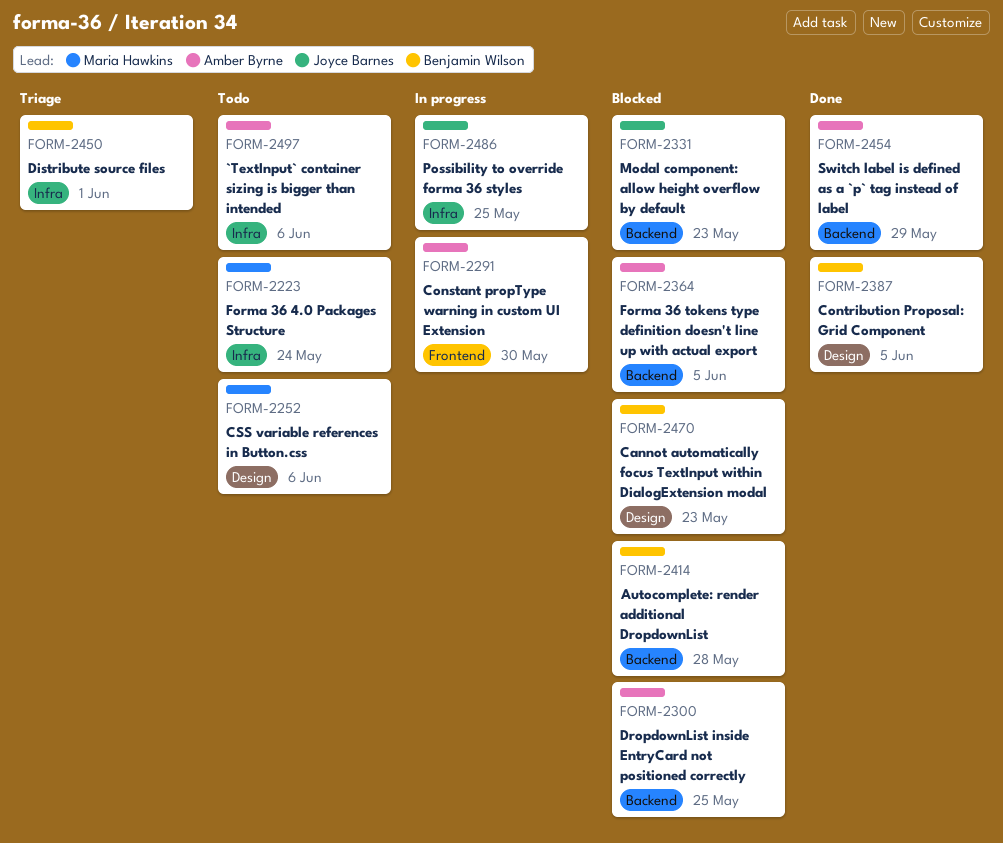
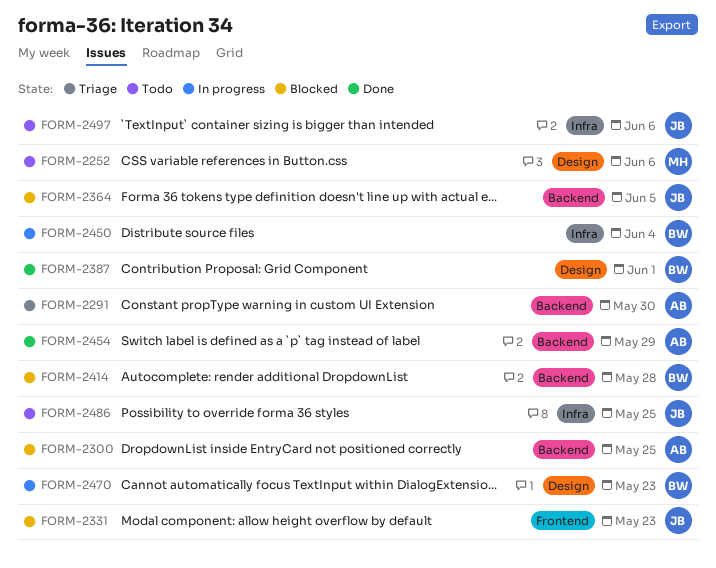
FORM-2223: present -> none
FORM-2291, status: In progress -> Triage
FORM-2291, label: Frontend -> Backend
FORM-2331, label: Backend -> Frontend
FORM-2364, owner: Amber Byrne -> Joyce Barnes
FORM-2387, due: Jun 5 -> Jun 1
FORM-2450, status: Triage -> In progress
FORM-2450, due: Jun 1 -> Jun 4
FORM-2470, status: Blocked -> In progress
FORM-2486, status: In progress -> Todo
FORM-2497, owner: Amber Byrne -> Joyce Barnes

